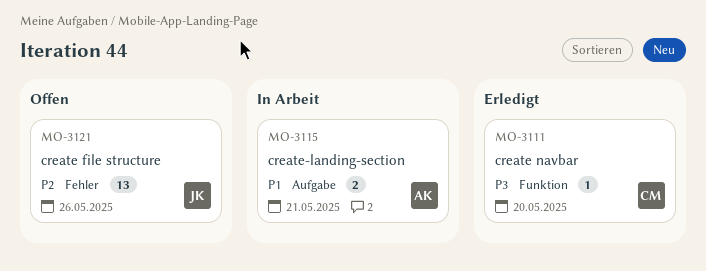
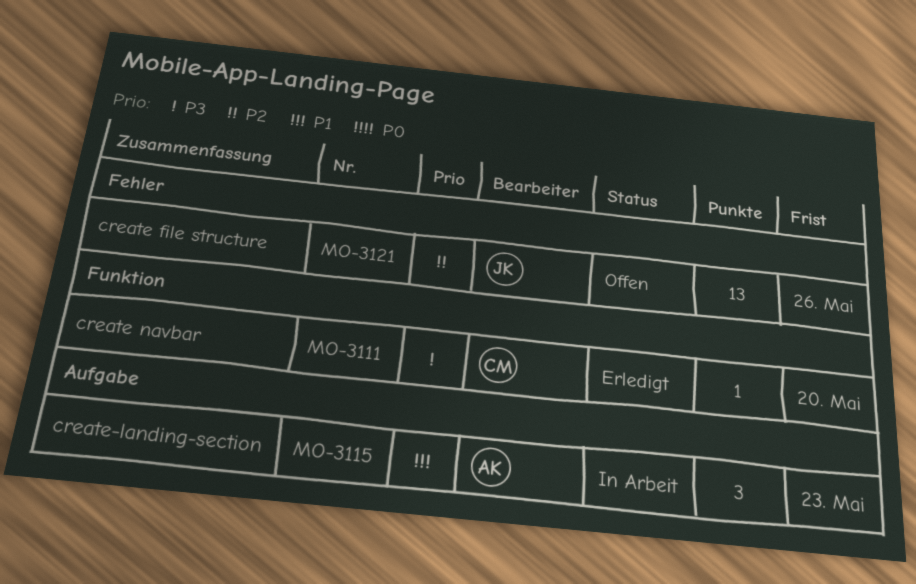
MO-3115, estimate: 2 -> 3
MO-3115, due: May 21 -> May 23

